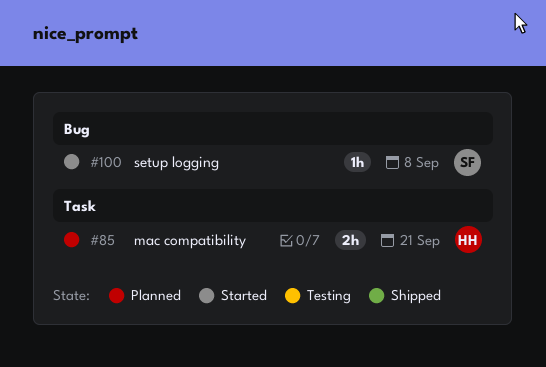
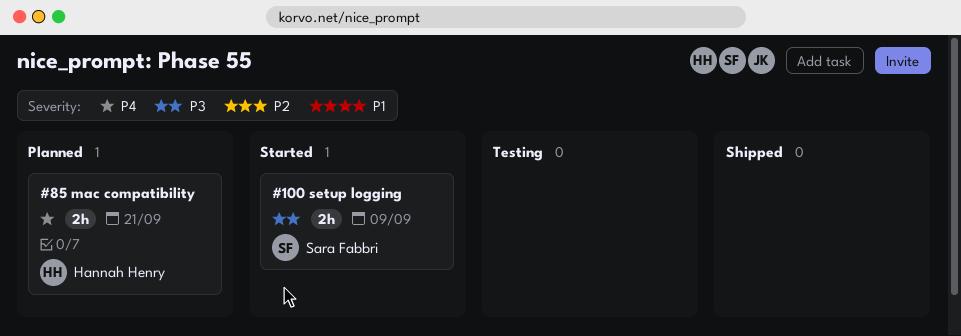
#100, estimate: 1h -> 2h
#100, due: Sep 8 -> Sep 9

